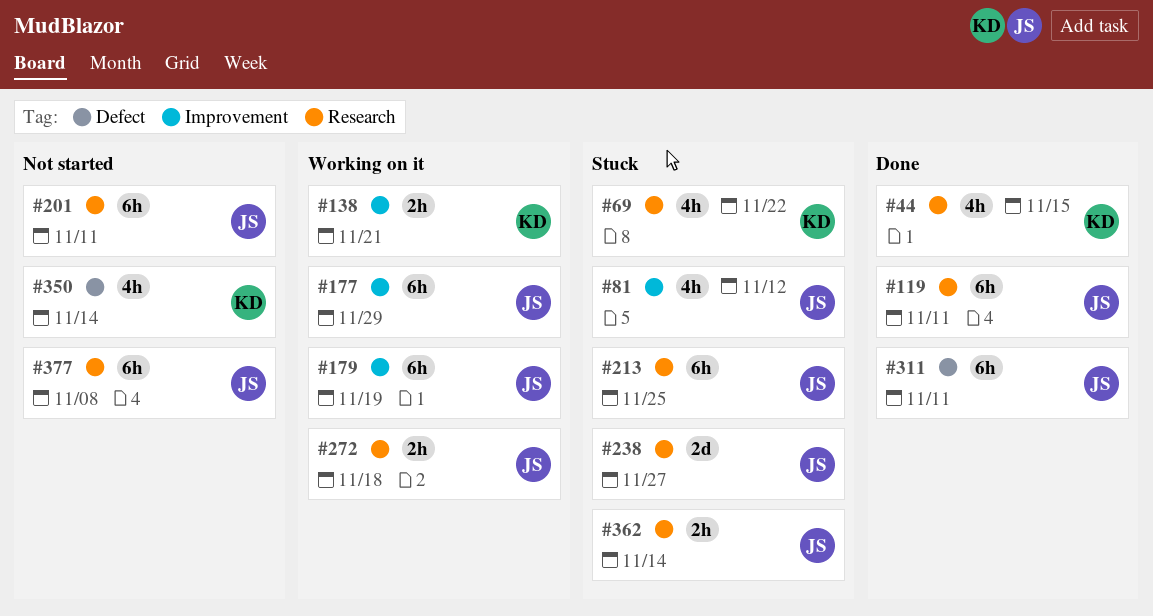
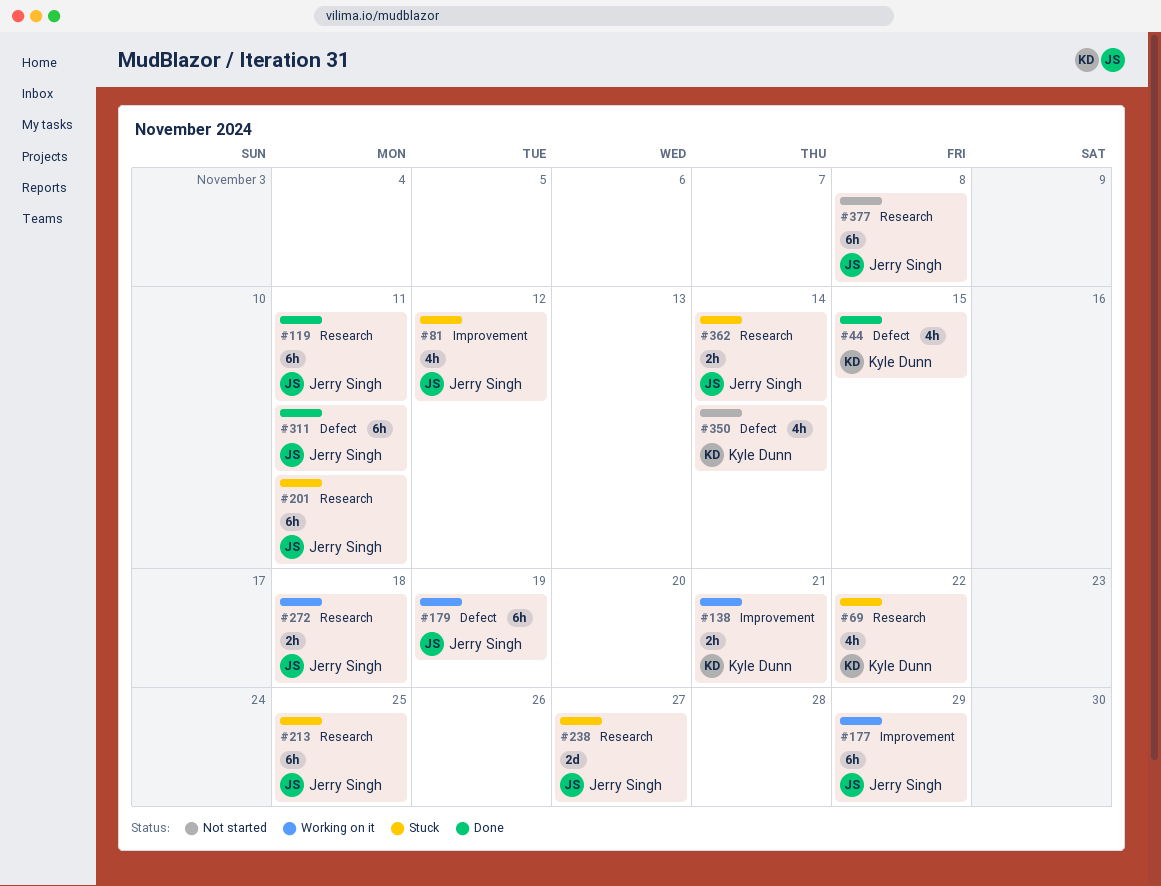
#44, label: Research -> Defect
#179, label: Improvement -> Defect
#201, status: Not started -> Stuck

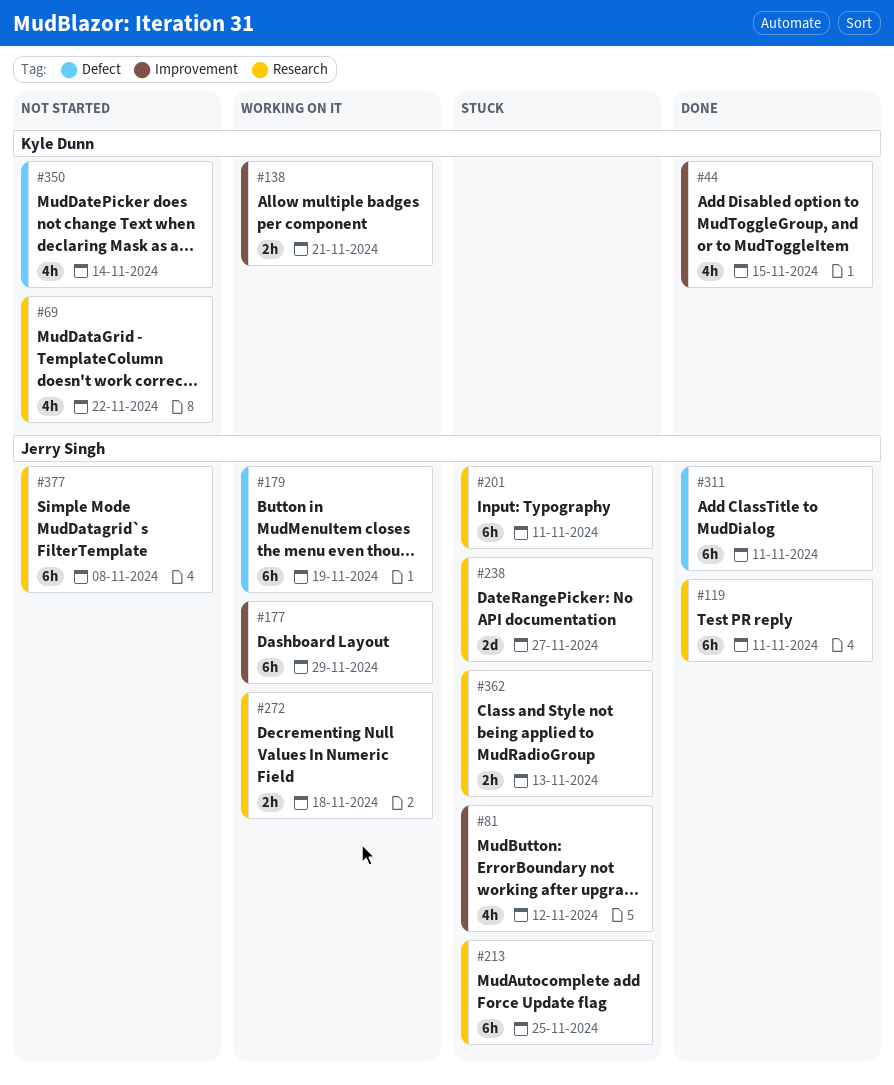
#44, label: Defect -> Improvement
#69, status: Stuck -> Not started
#362, due: Nov 14 -> Nov 13

